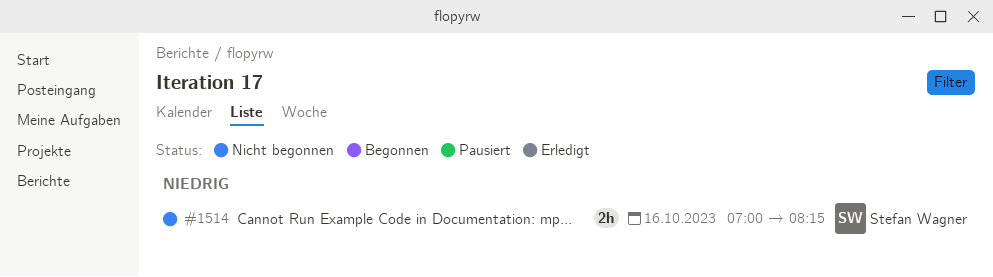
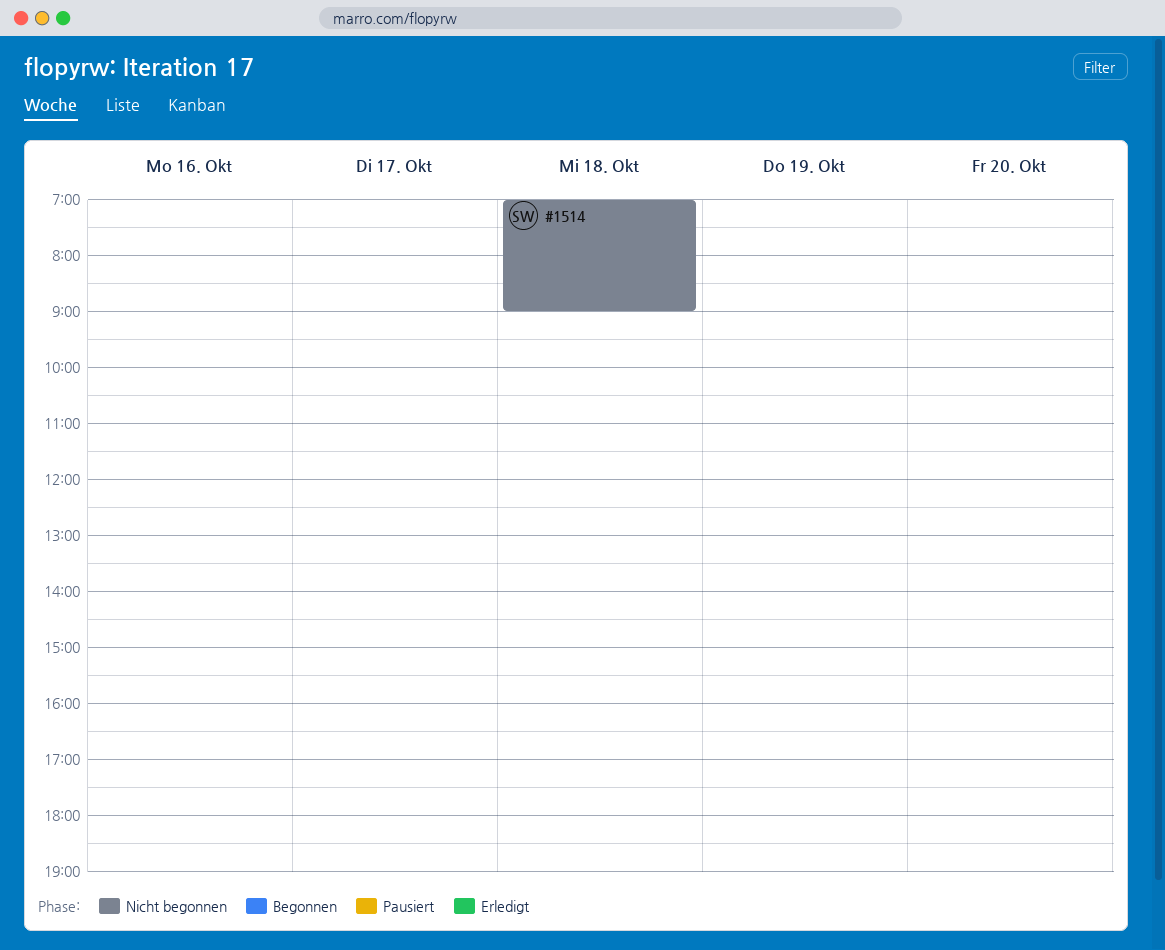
#1514, day: Oct 16 -> Oct 18
#1514, ends: 08:15 -> 09:00

